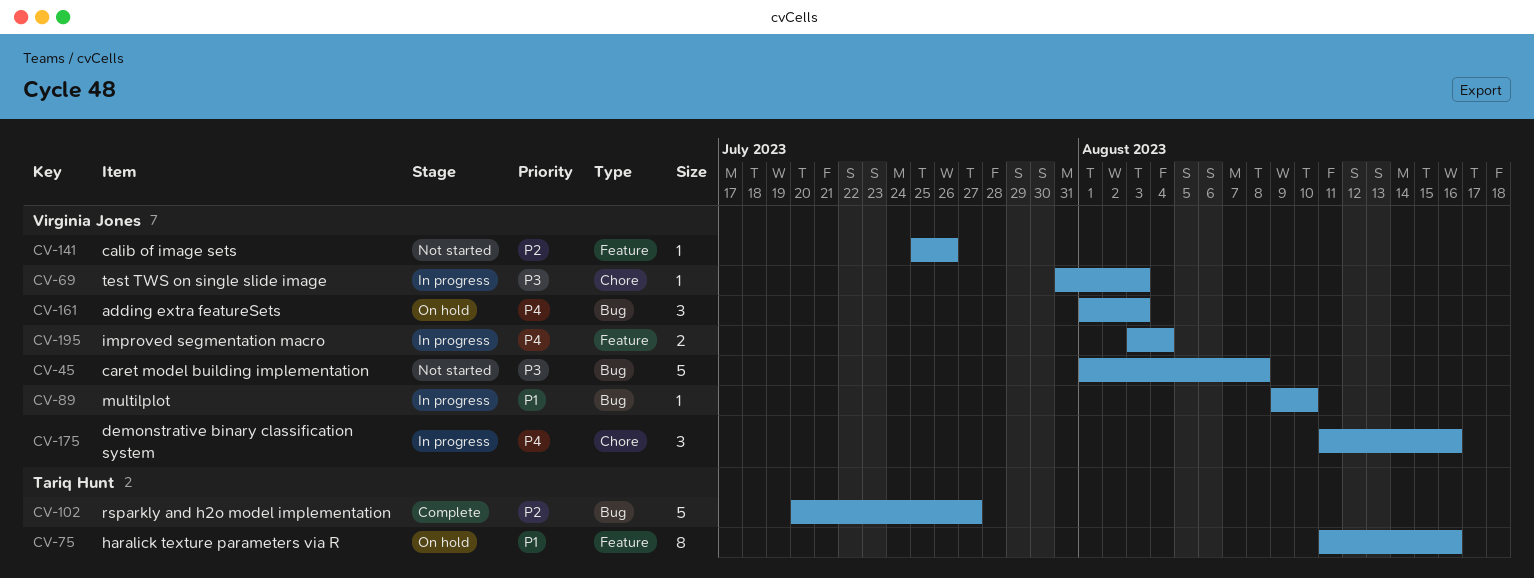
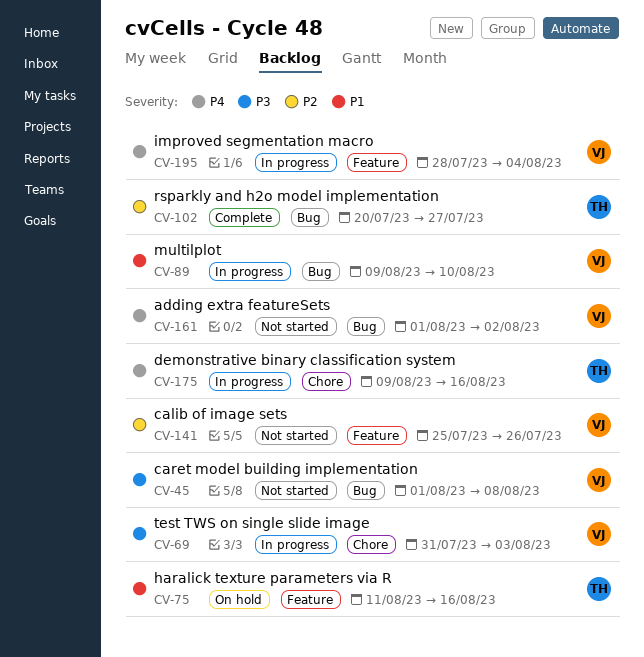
CV-161, status: On hold -> Not started
CV-161, due: Aug 3 -> Aug 2
CV-175, owner: Virginia Jones -> Tariq Hunt
CV-175, start: Aug 11 -> Aug 9
CV-195, start: Aug 3 -> Jul 28

